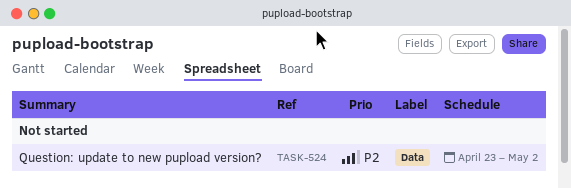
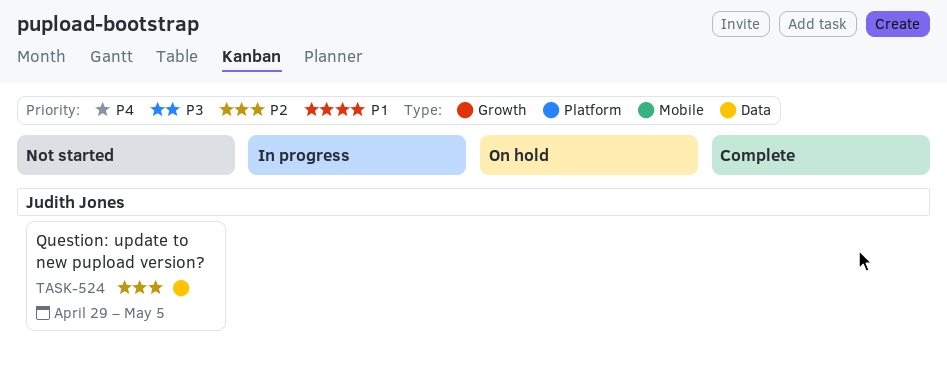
TASK-524, start: Apr 23 -> Apr 29
TASK-524, due: May 2 -> May 5

